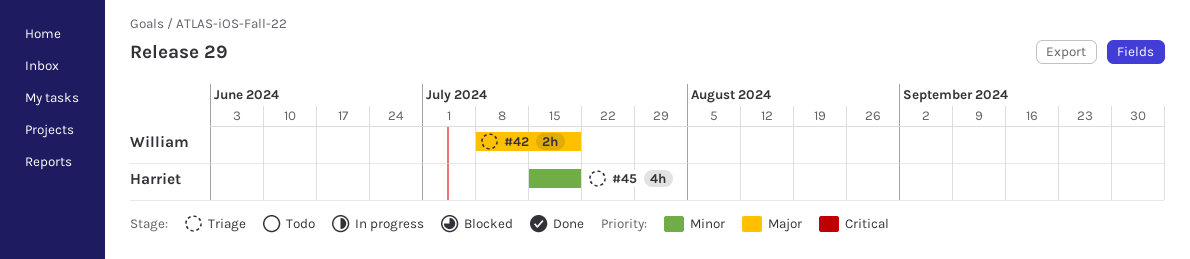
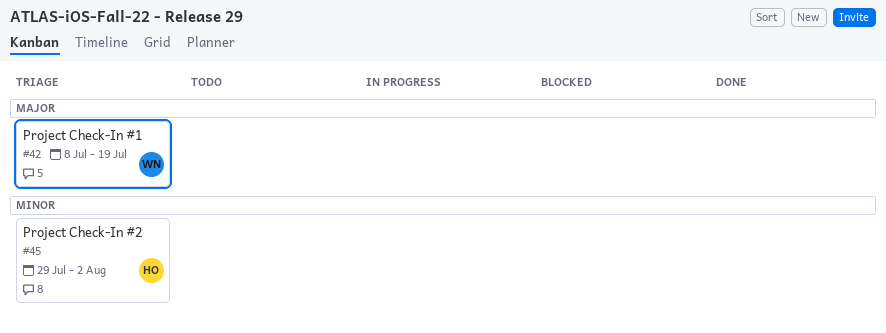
#45, start: Jul 15 -> Jul 29
#45, due: Jul 19 -> Aug 2

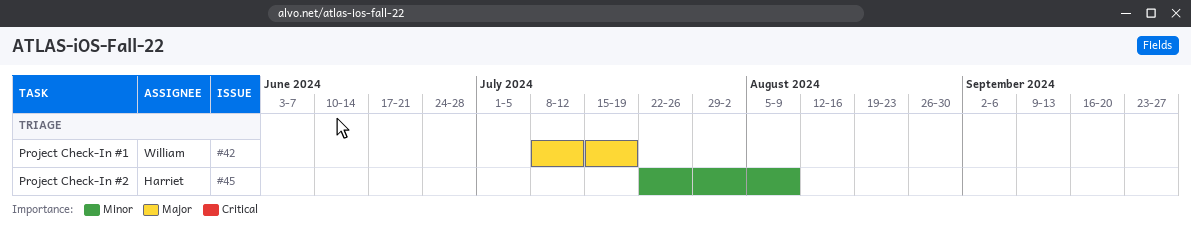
#45, start: Jul 29 -> Jul 22
#45, due: Aug 2 -> Aug 9

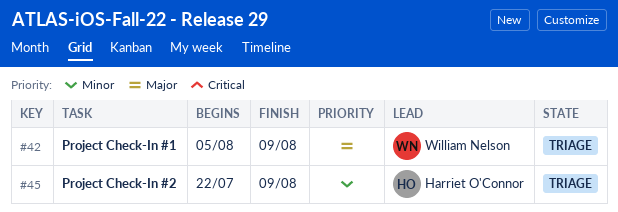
#42, start: Jul 8 -> Aug 5
#42, due: Jul 19 -> Aug 9

